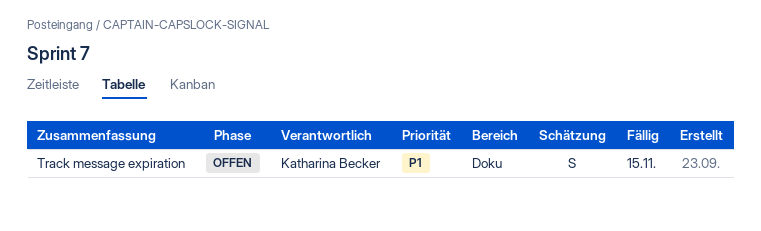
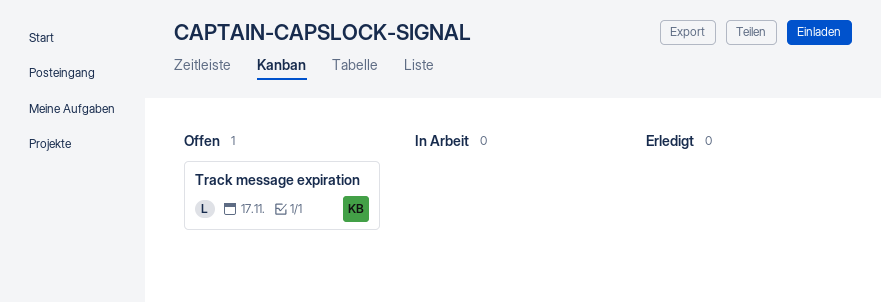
Track message expiration, estimate: S -> L
Track message expiration, due: Nov 15 -> Nov 17

